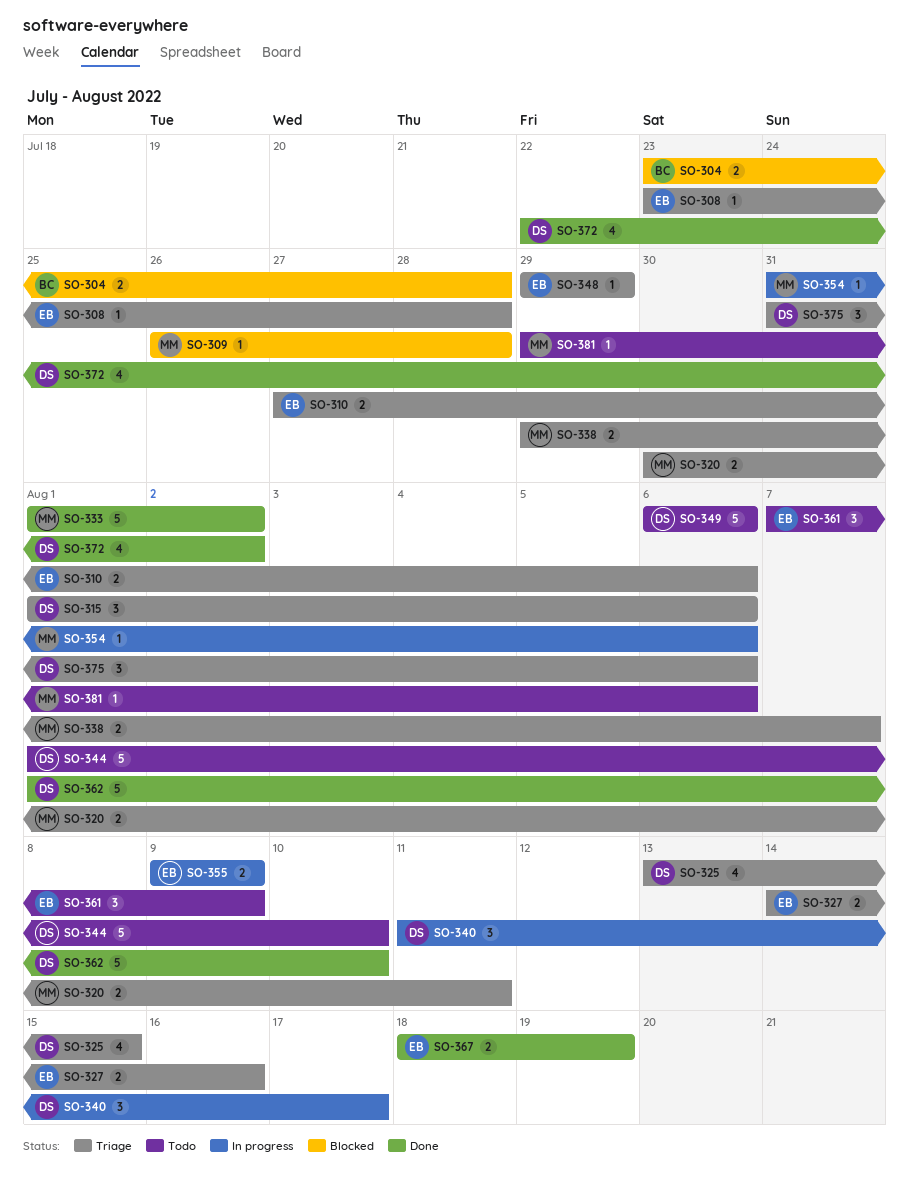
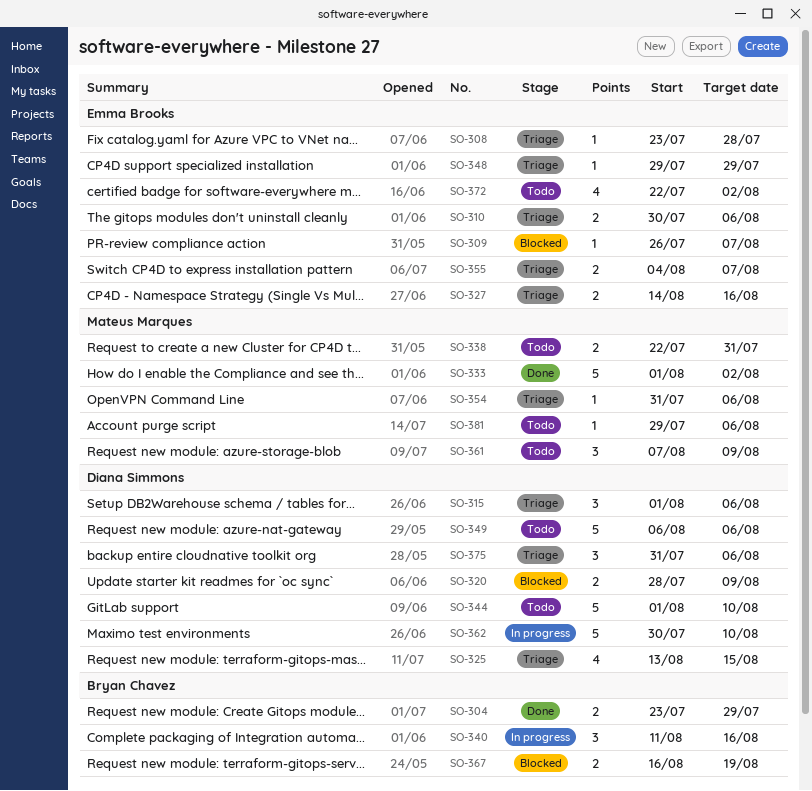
SO-304, status: Blocked -> Done
SO-304, due: Jul 28 -> Jul 29
SO-309, owner: Mateus Marques -> Emma Brooks
SO-309, due: Jul 28 -> Aug 7
SO-310, start: Jul 27 -> Jul 30
SO-320, status: Triage -> Blocked
SO-320, owner: Mateus Marques -> Diana Simmons
SO-320, start: Jul 30 -> Jul 28
SO-320, due: Aug 11 -> Aug 9
SO-338, status: Triage -> Todo
SO-338, start: Jul 29 -> Jul 22
SO-338, due: Aug 7 -> Jul 31
SO-340, owner: Diana Simmons -> Bryan Chavez
SO-340, due: Aug 17 -> Aug 16
SO-354, status: In progress -> Triage
SO-355, status: In progress -> Triage
SO-355, start: Aug 9 -> Aug 4
SO-355, due: Aug 9 -> Aug 7
SO-361, owner: Emma Brooks -> Mateus Marques
SO-362, status: Done -> In progress
SO-362, start: Aug 1 -> Jul 30
SO-367, status: Done -> Blocked
SO-367, owner: Emma Brooks -> Bryan Chavez
SO-367, start: Aug 18 -> Aug 16
SO-372, status: Done -> Todo
SO-372, owner: Diana Simmons -> Emma Brooks

